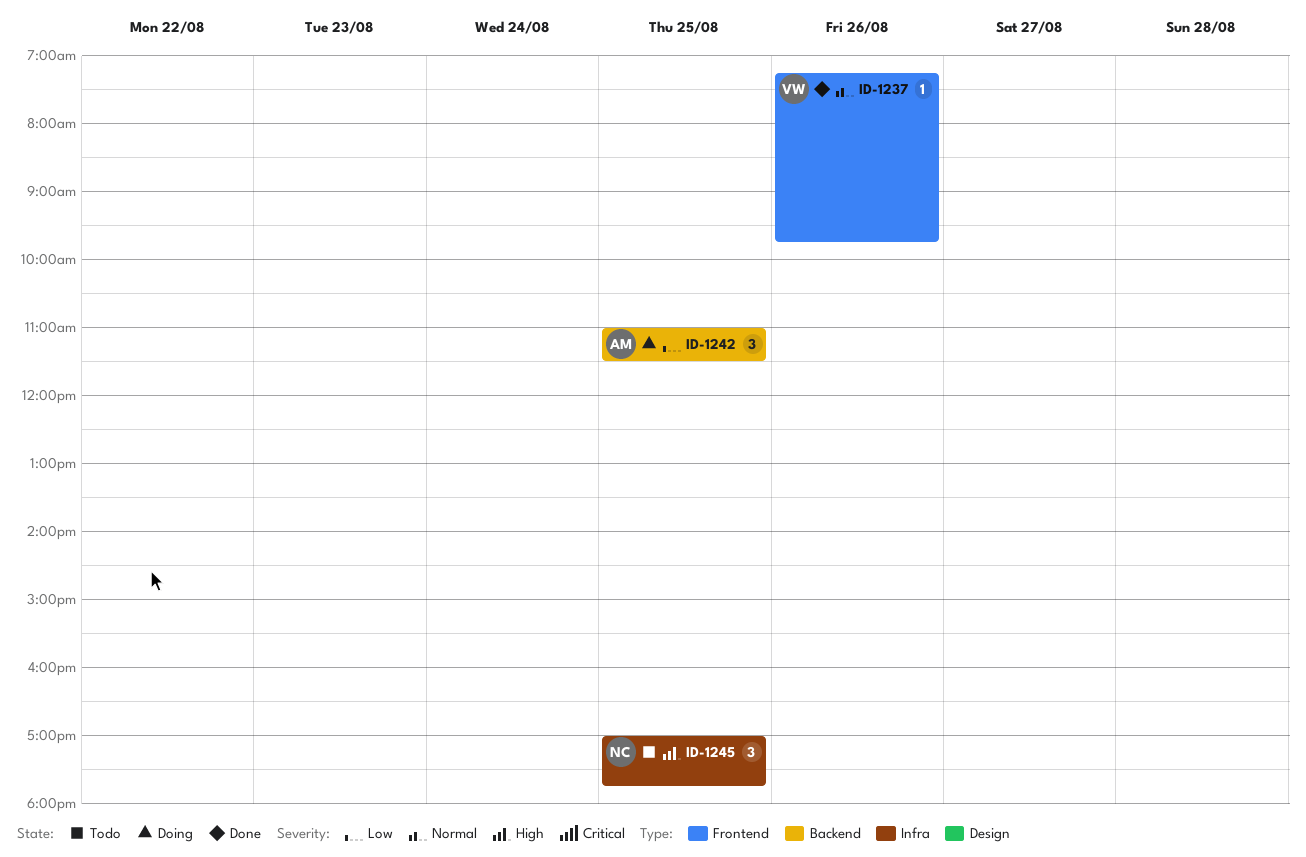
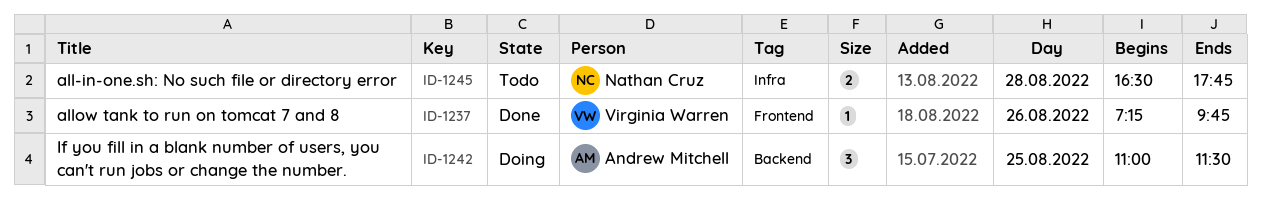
ID-1245, estimate: 3 -> 2
ID-1245, day: Aug 25 -> Aug 28
ID-1245, begins: 17:00 -> 16:30

